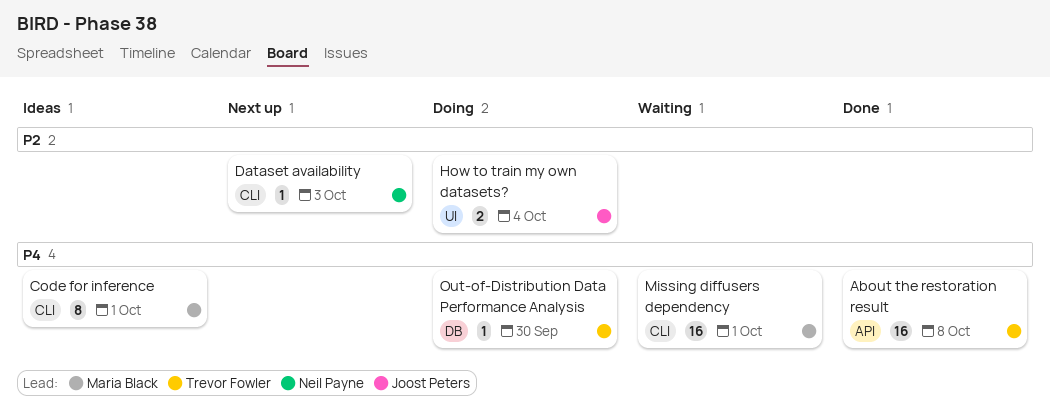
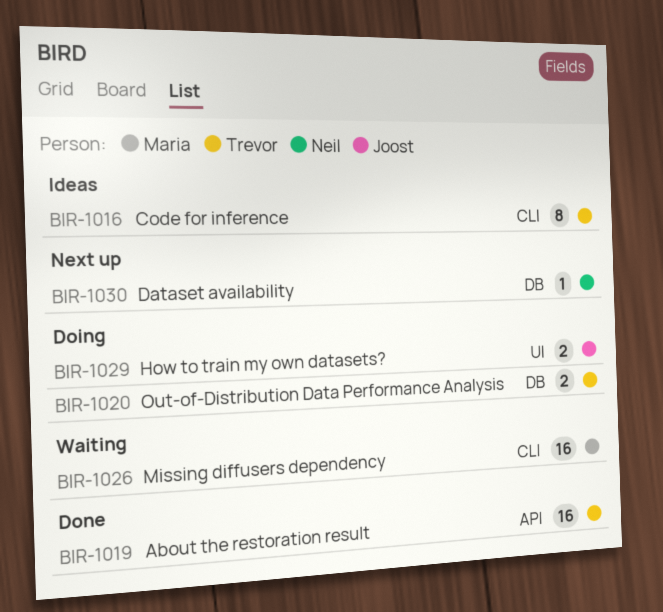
Code for inference, owner: Maria Black -> Trevor Fowler
Dataset availability, label: CLI -> DB
Out-of-Distribution Data Performance Analysis, estimate: 1 -> 2

